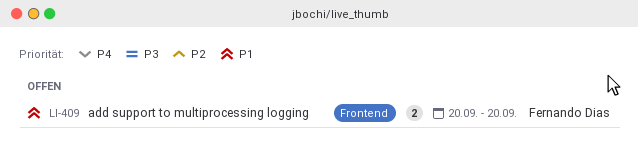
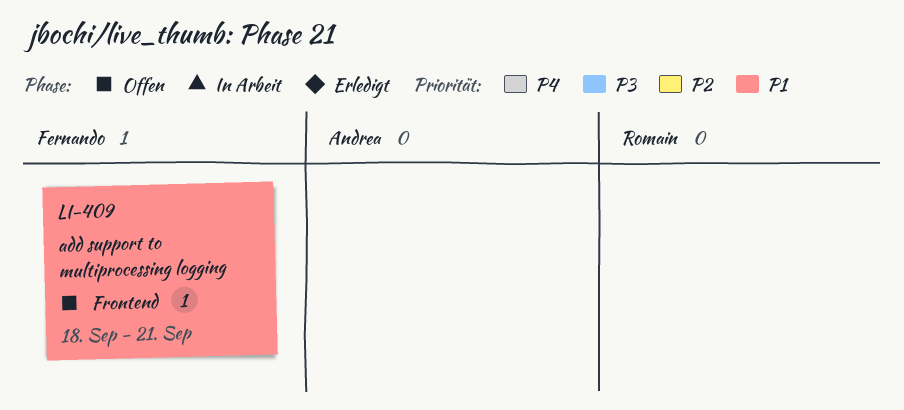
LI-409, estimate: 2 -> 1
LI-409, start: Sep 20 -> Sep 18
LI-409, due: Sep 20 -> Sep 21

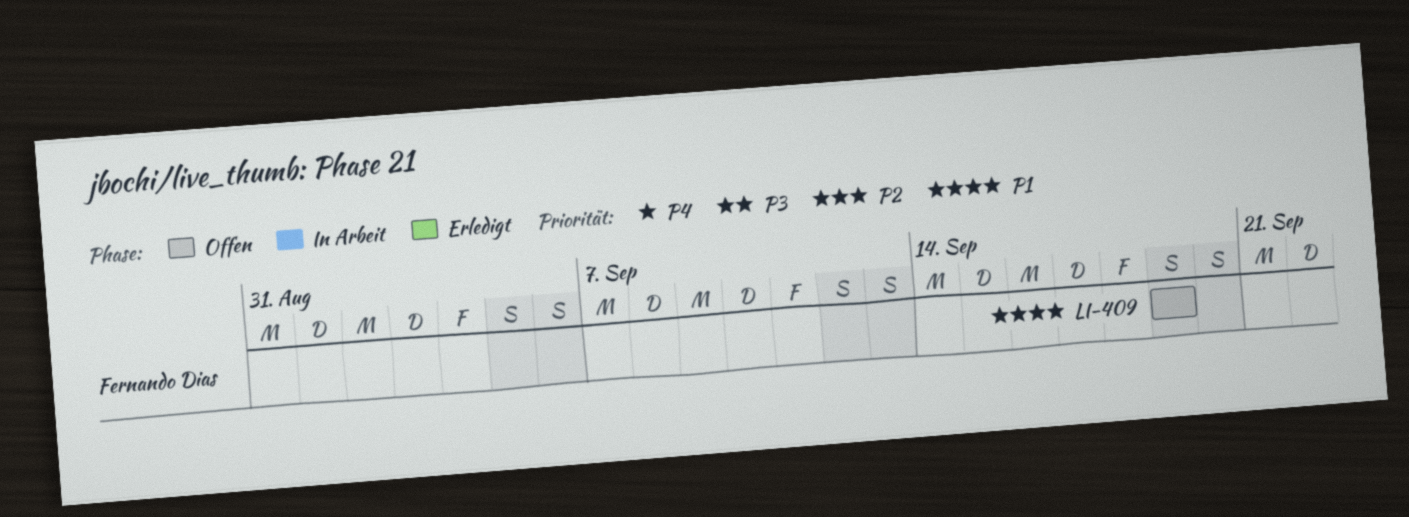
LI-409, start: Sep 18 -> Sep 19
LI-409, due: Sep 21 -> Sep 19

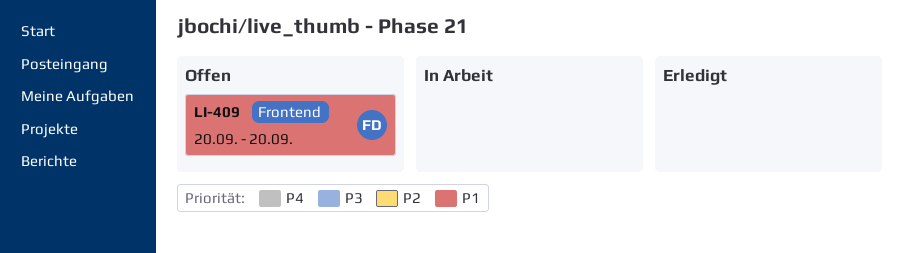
LI-409, start: Sep 19 -> Sep 20
LI-409, due: Sep 19 -> Sep 20

